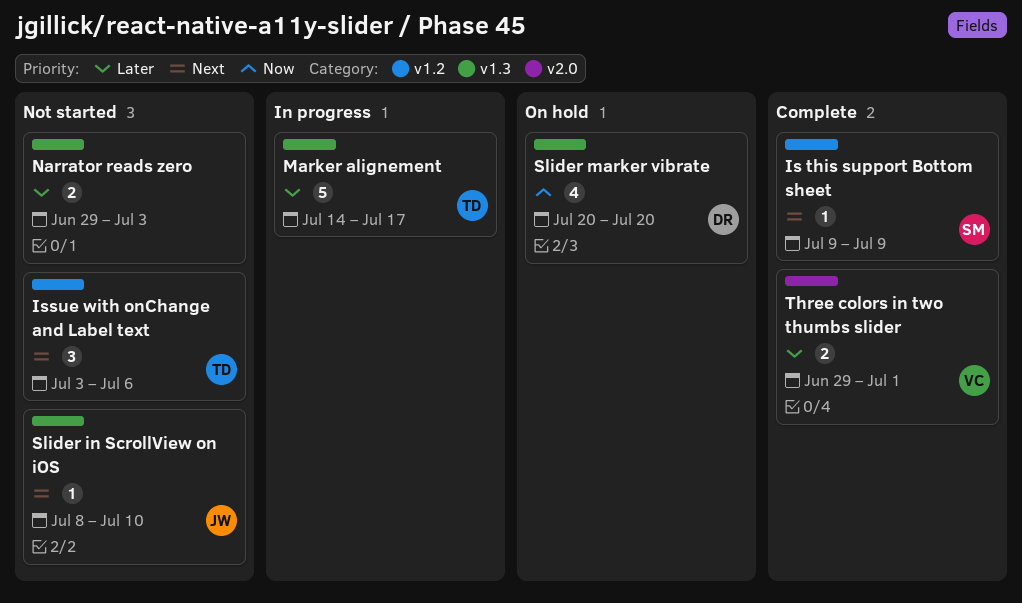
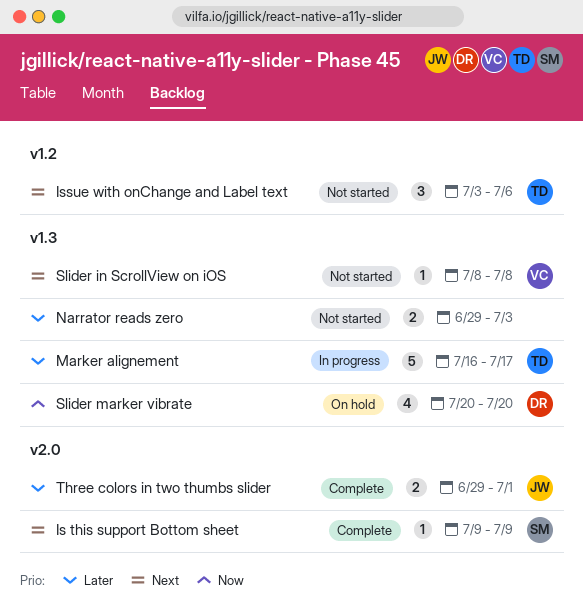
Is this support Bottom sheet, label: v1.2 -> v2.0
Marker alignement, start: Jul 14 -> Jul 16
Slider in ScrollView on iOS, owner: JW -> VC
Slider in ScrollView on iOS, due: Jul 10 -> Jul 8
Three colors in two thumbs slider, owner: VC -> JW

